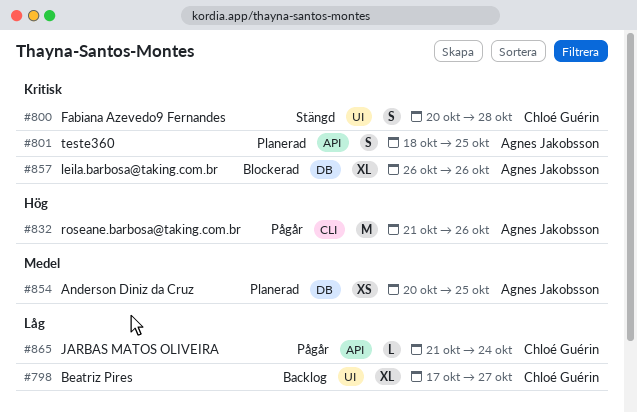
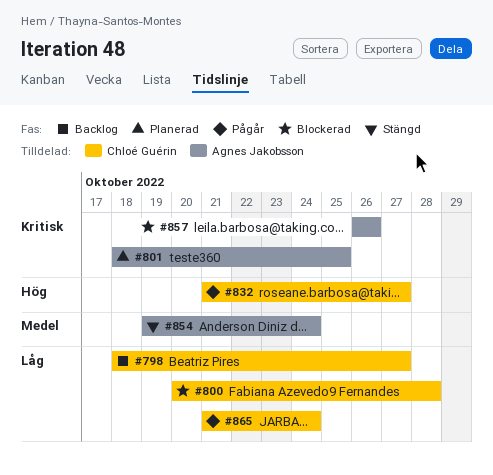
#798, start: Oct 17 -> Oct 18
#800, status: Stängd -> Blockerad
#800, priority: Kritisk -> Låg
#832, owner: Agnes Jakobsson -> Chloé Guérin
#832, due: Oct 26 -> Oct 27
#854, status: Planerad -> Stängd
#854, start: Oct 20 -> Oct 19
#854, due: Oct 25 -> Oct 24

